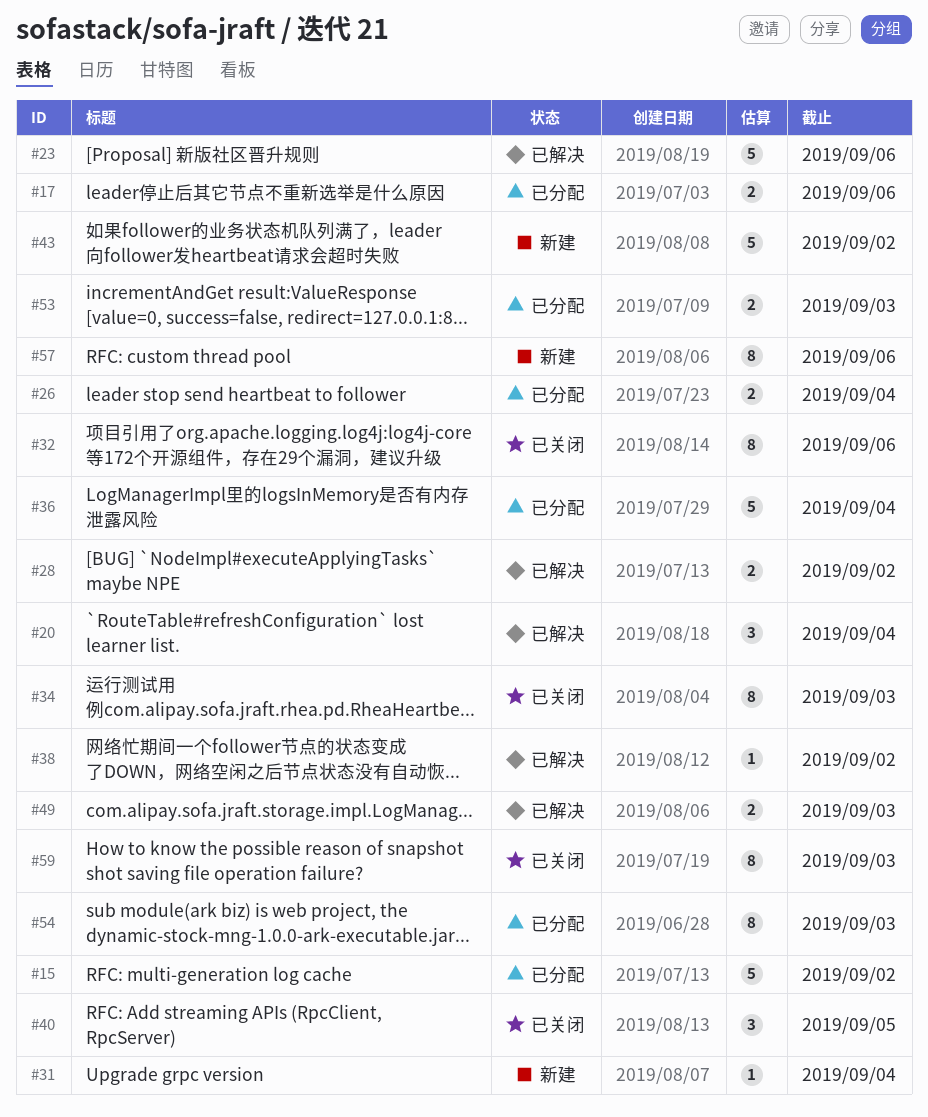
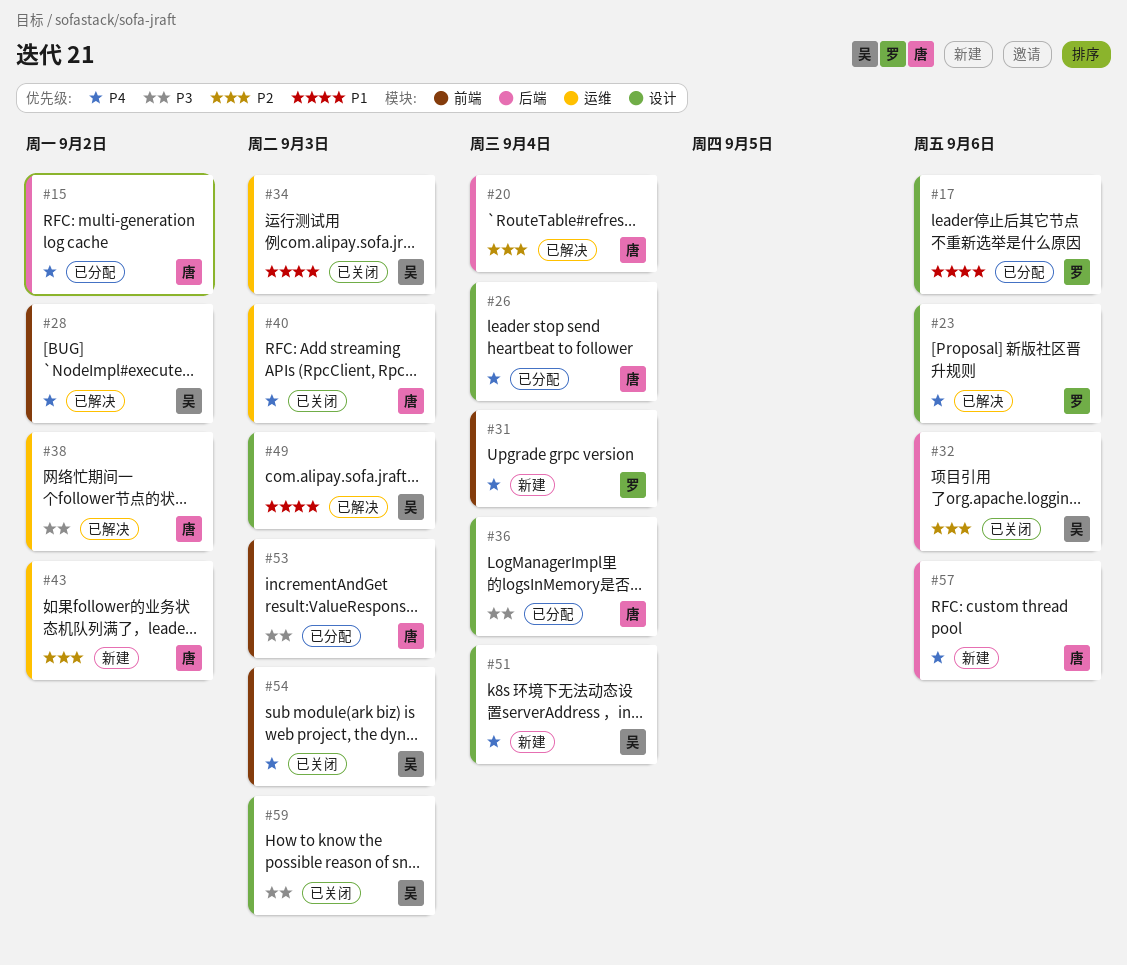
#40, due: Sep 5 -> Sep 3
#51: none -> present
#54, status: 已分配 -> 已关闭

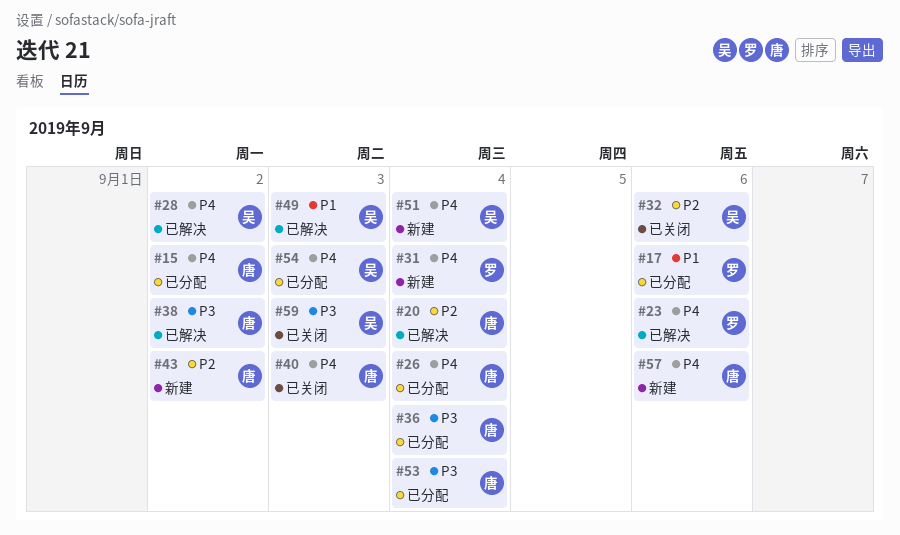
#34: present -> none
#53, due: Sep 3 -> Sep 4
#54, status: 已关闭 -> 已分配

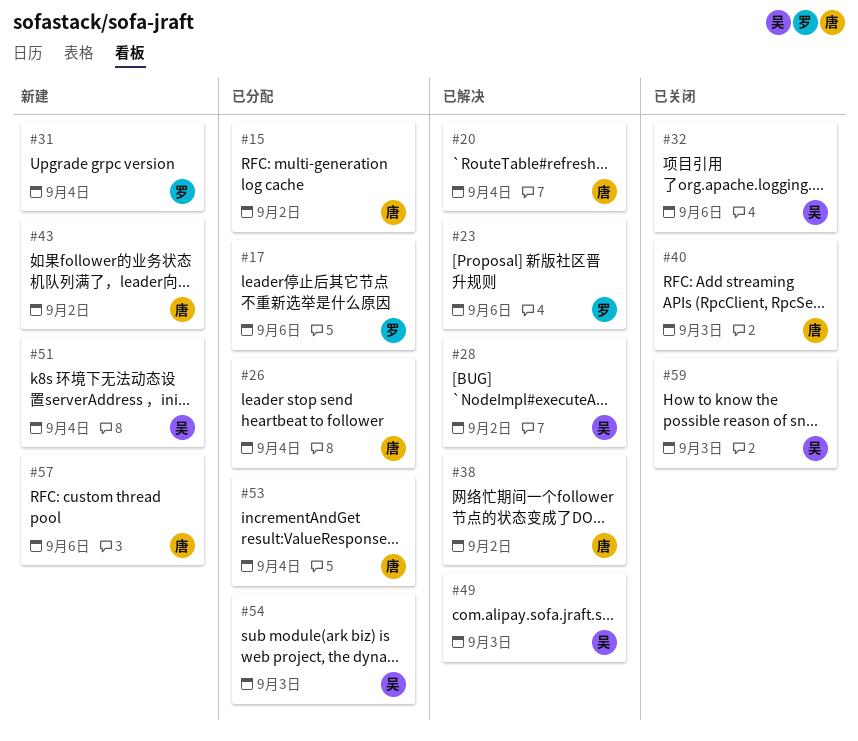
#36: present -> none

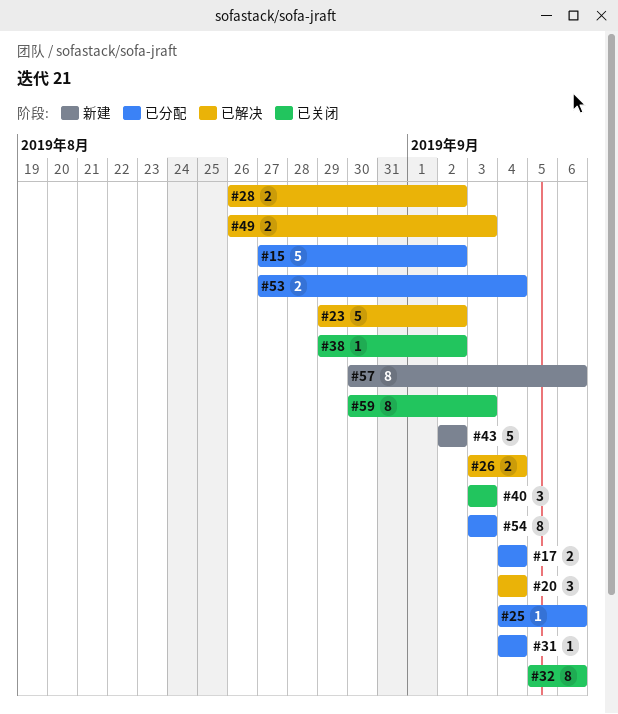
#17, due: Sep 6 -> Sep 4
#23, due: Sep 6 -> Sep 2
#25: none -> present
#26, status: 已分配 -> 已解决
#31, status: 新建 -> 已分配
#38, status: 已解决 -> 已关闭
#51: present -> none

